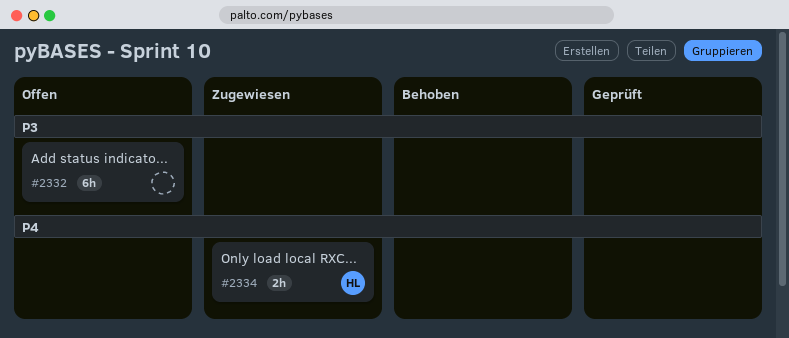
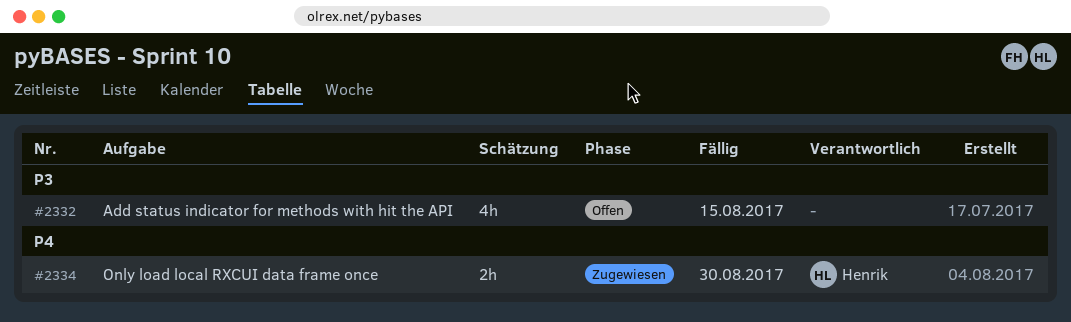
#2332, estimate: 6h -> 4h

